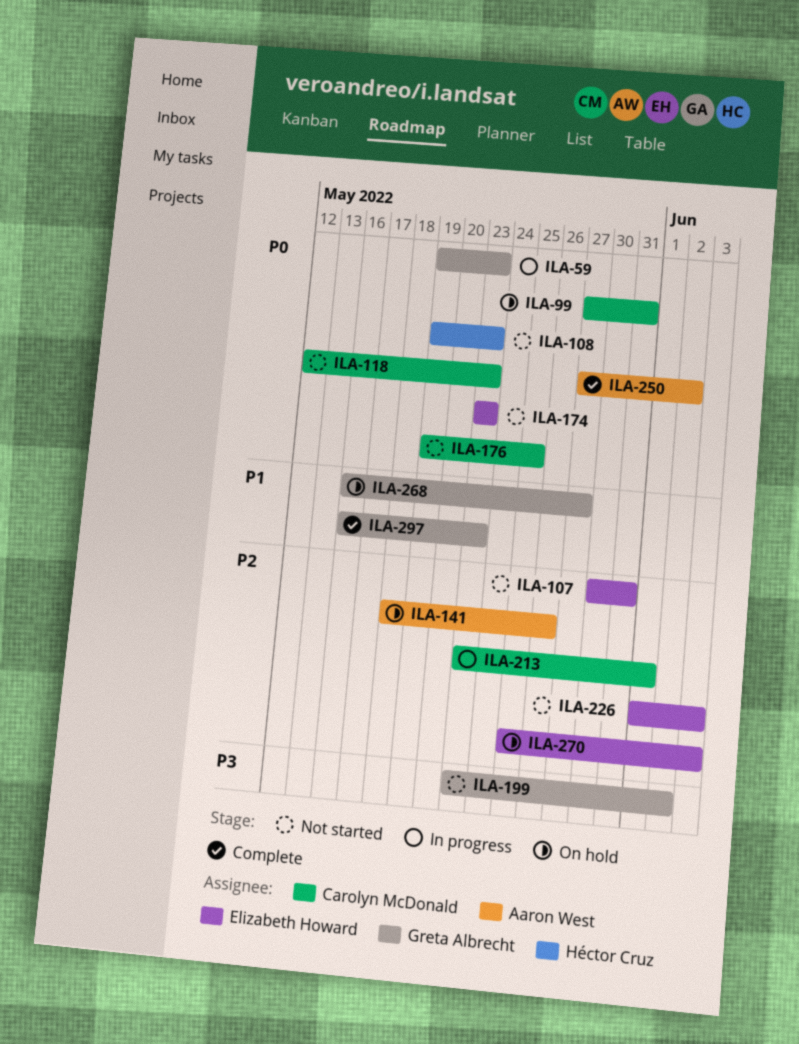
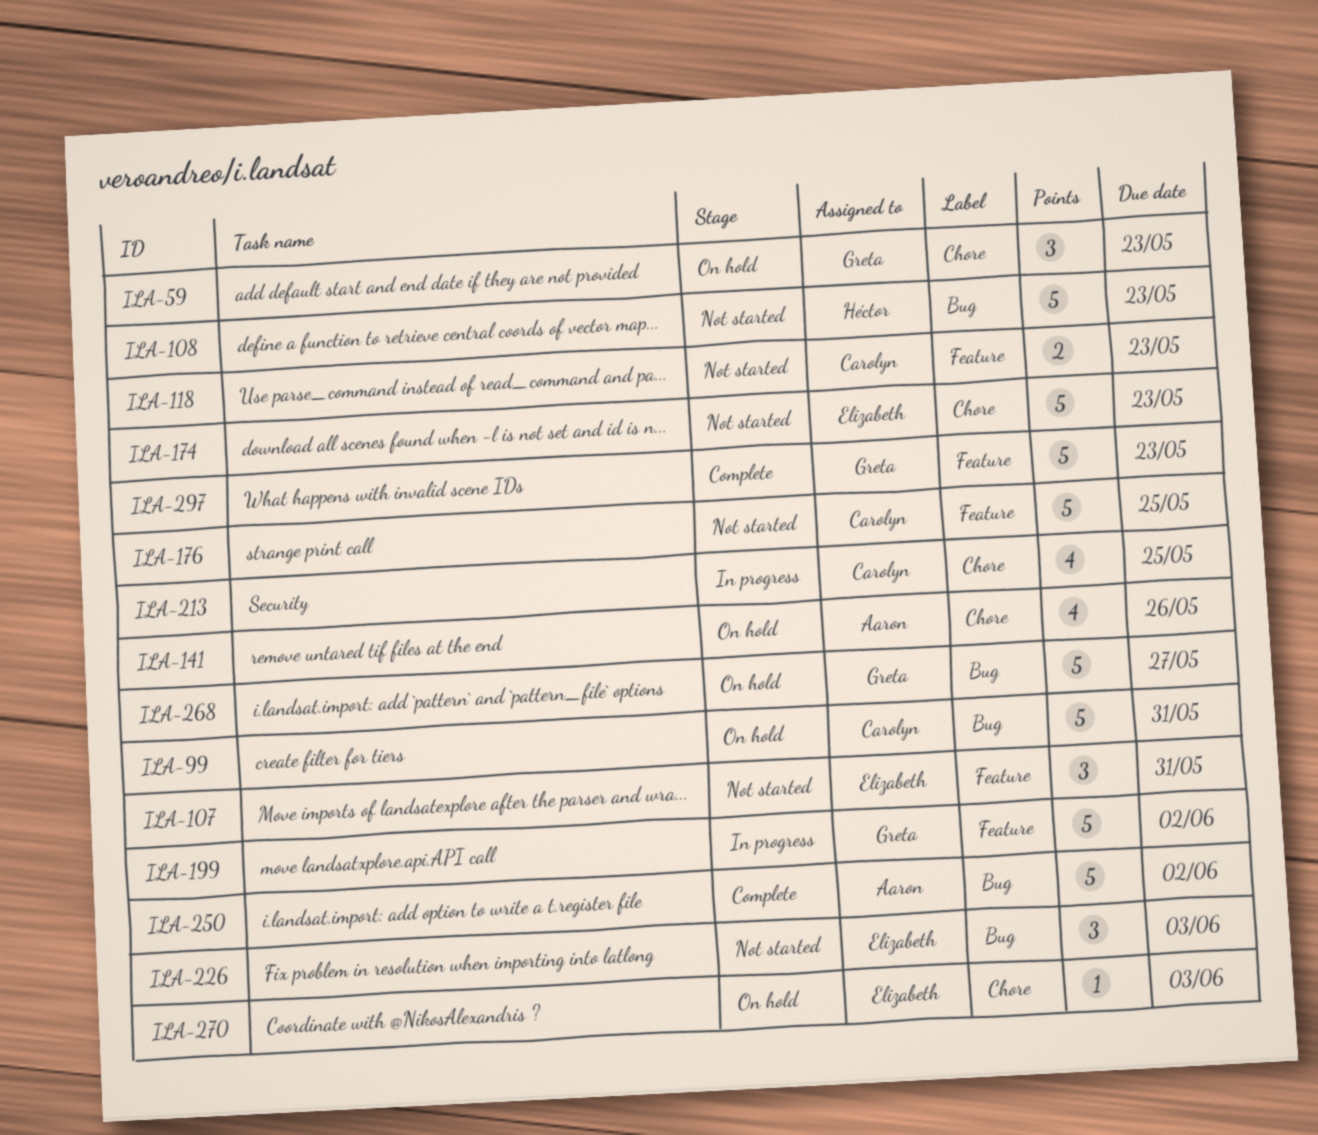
ILA-59, status: In progress -> On hold
ILA-199, status: Not started -> In progress
ILA-213, due: Jun 1 -> May 25

